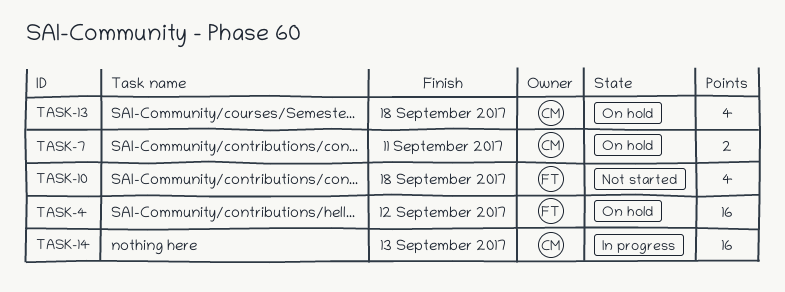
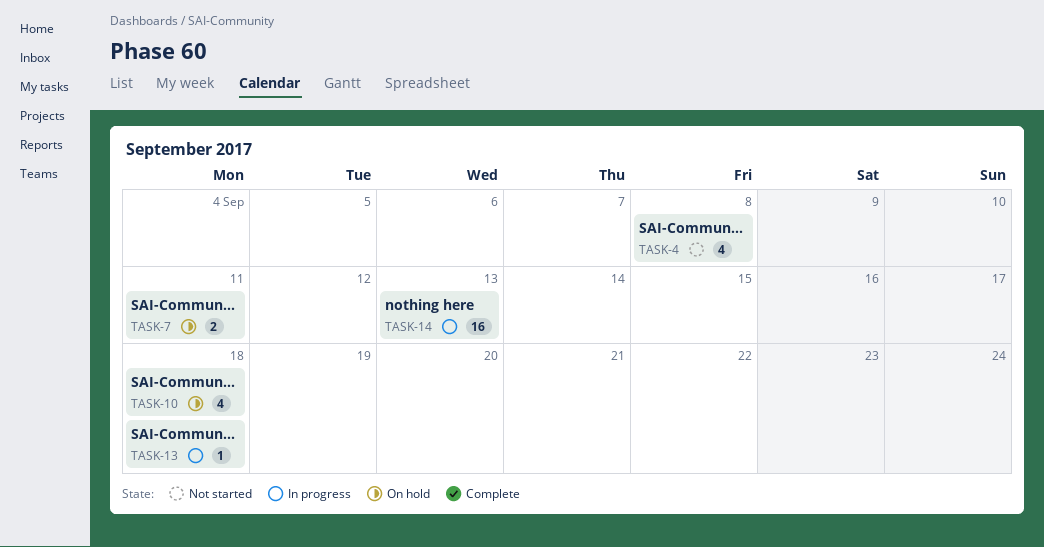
TASK-4, status: On hold -> Not started
TASK-4, estimate: 16 -> 4
TASK-4, due: Sep 12 -> Sep 8
TASK-10, status: Not started -> On hold
TASK-13, status: On hold -> In progress
TASK-13, estimate: 4 -> 1

